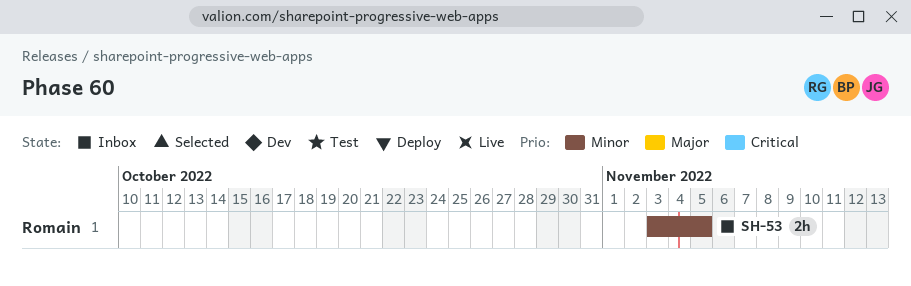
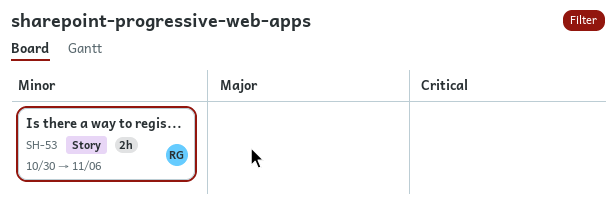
SH-53, start: Nov 3 -> Oct 30
SH-53, due: Nov 5 -> Nov 6

